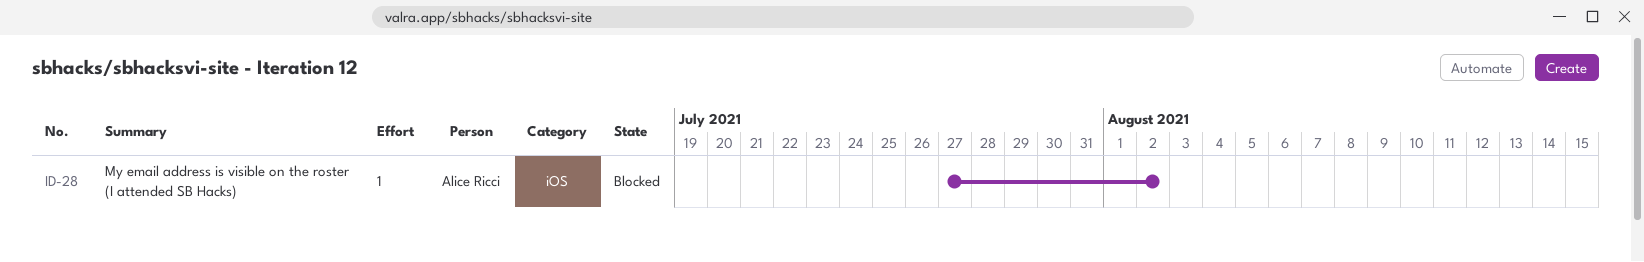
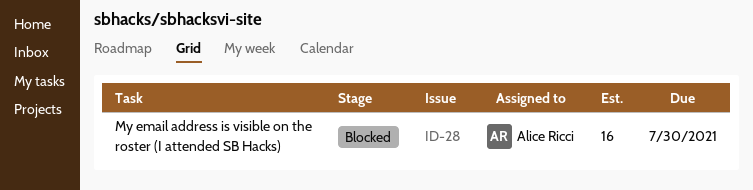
ID-28, estimate: 1 -> 16
ID-28, due: Aug 2 -> Jul 30

